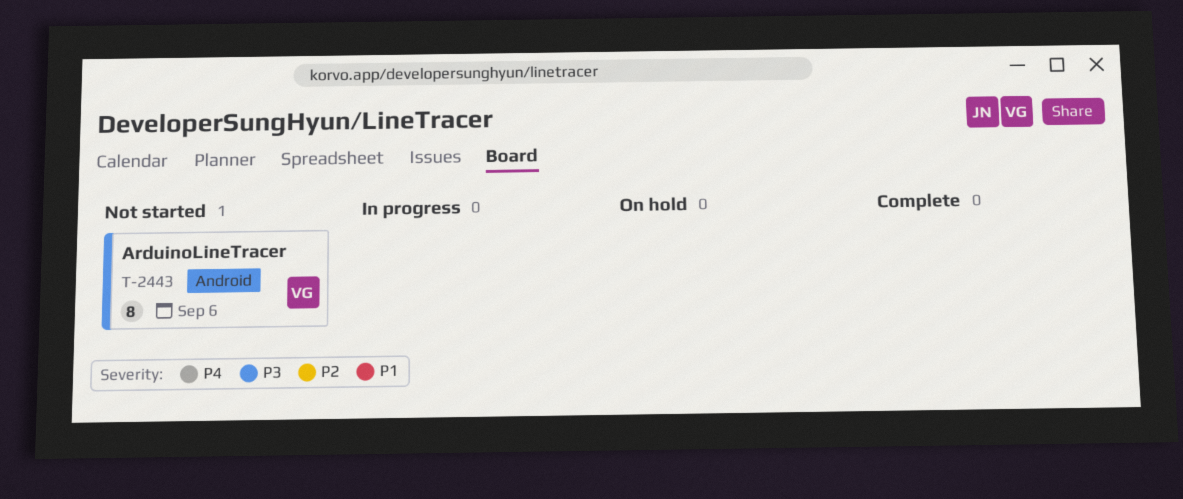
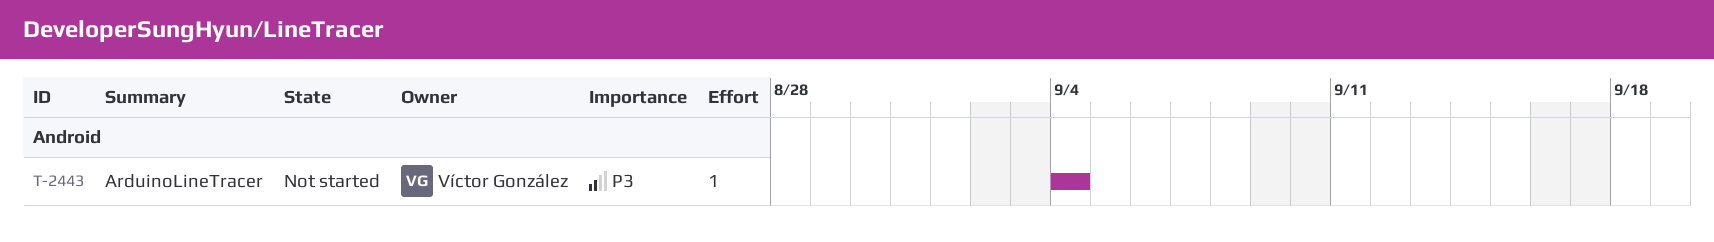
T-2443, estimate: 8 -> 1
T-2443, due: Sep 6 -> Sep 4

